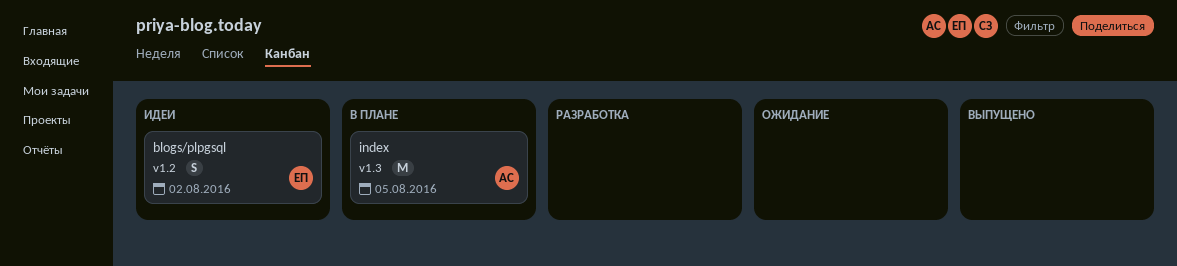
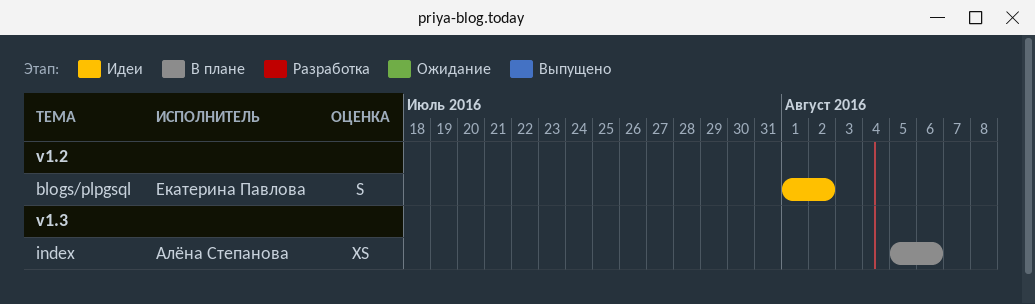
index, estimate: M -> XS
index, due: Aug 5 -> Aug 6

